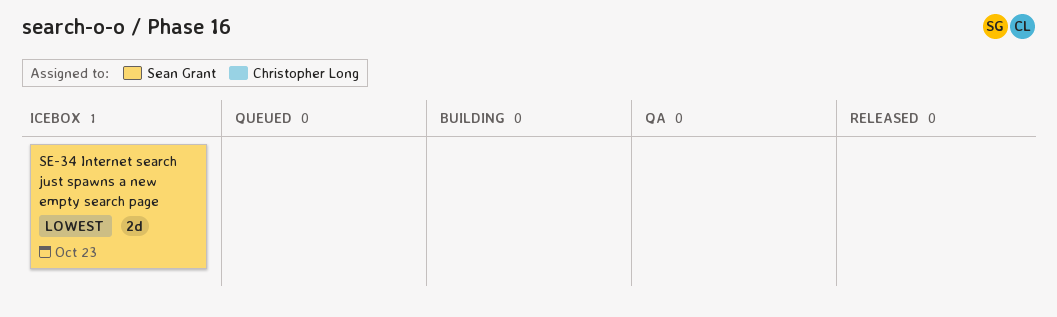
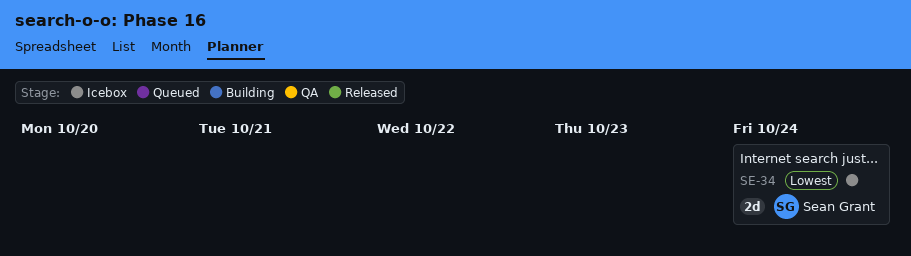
SE-34, due: Oct 23 -> Oct 24

